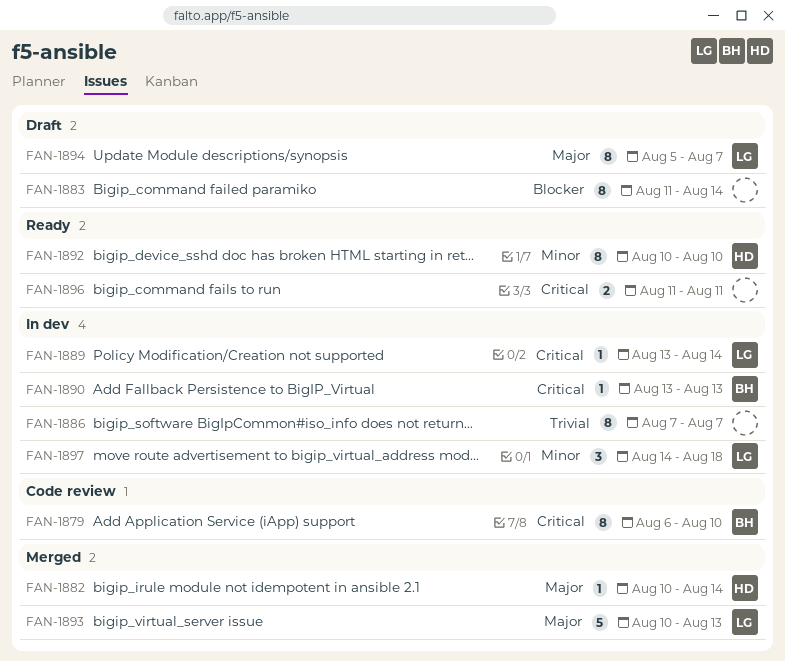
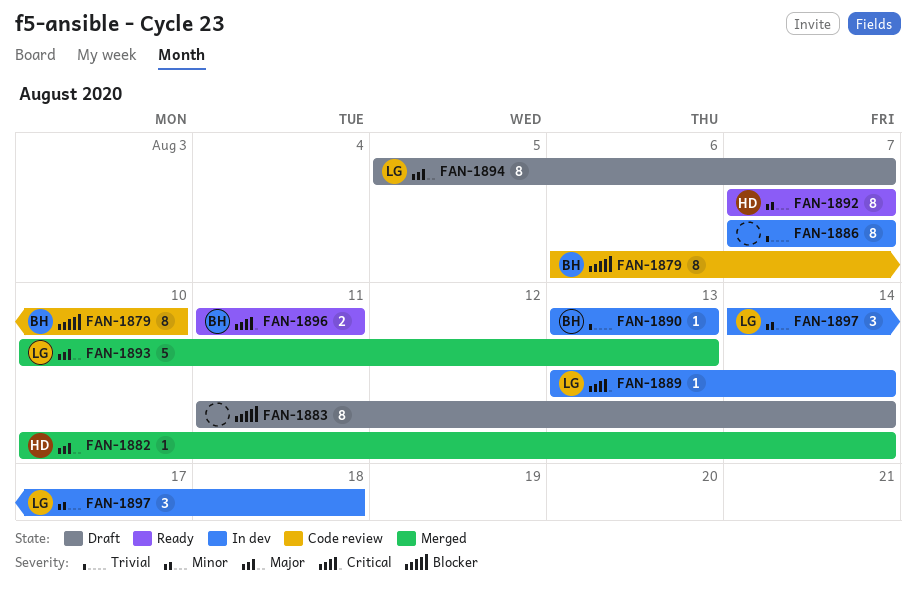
FAN-1879, priority: Critical -> Blocker
FAN-1890, priority: Critical -> Trivial
FAN-1892, start: Aug 10 -> Aug 7
FAN-1892, due: Aug 10 -> Aug 7
FAN-1896, owner: none -> BH

